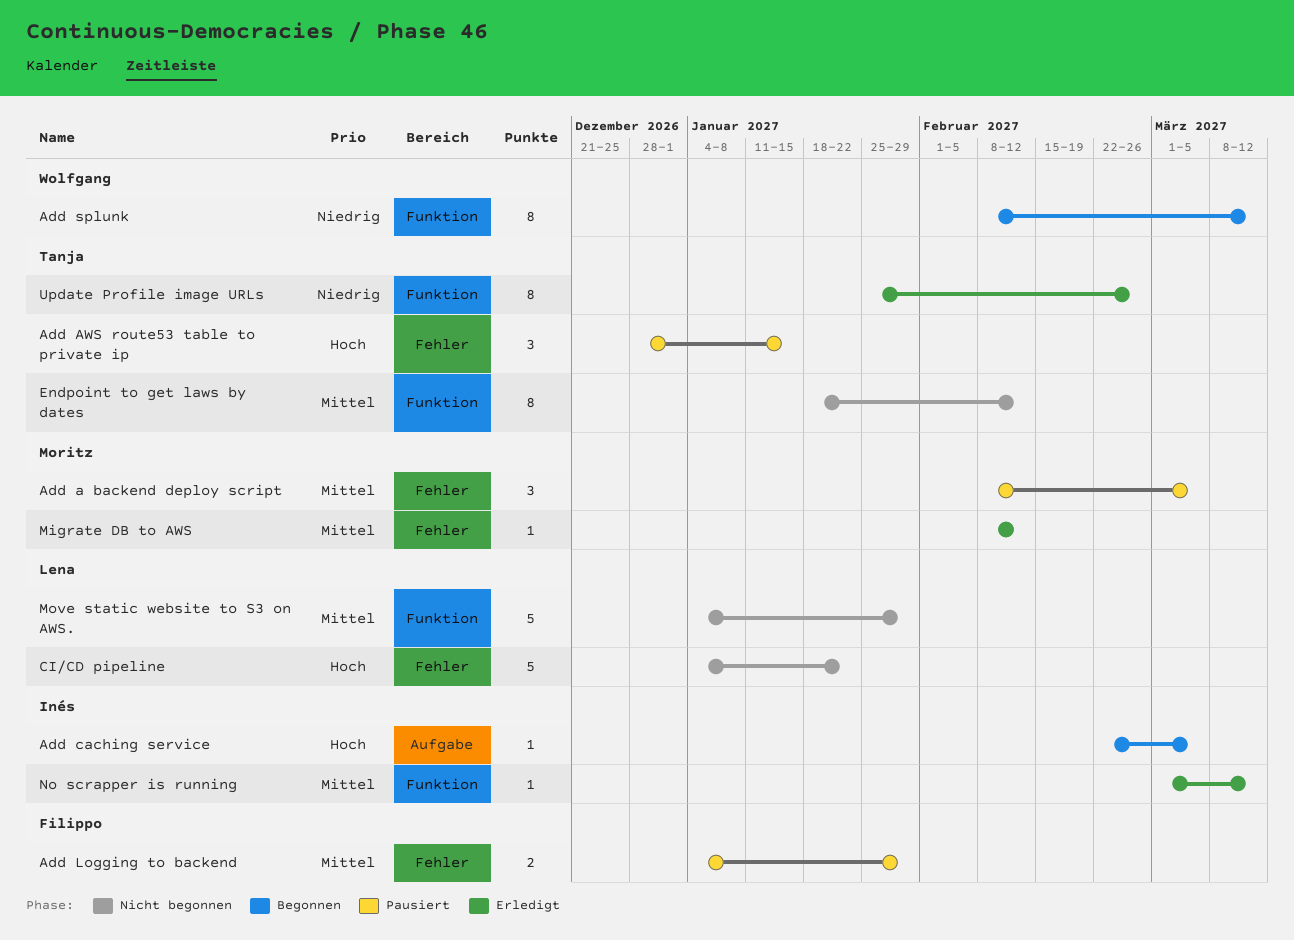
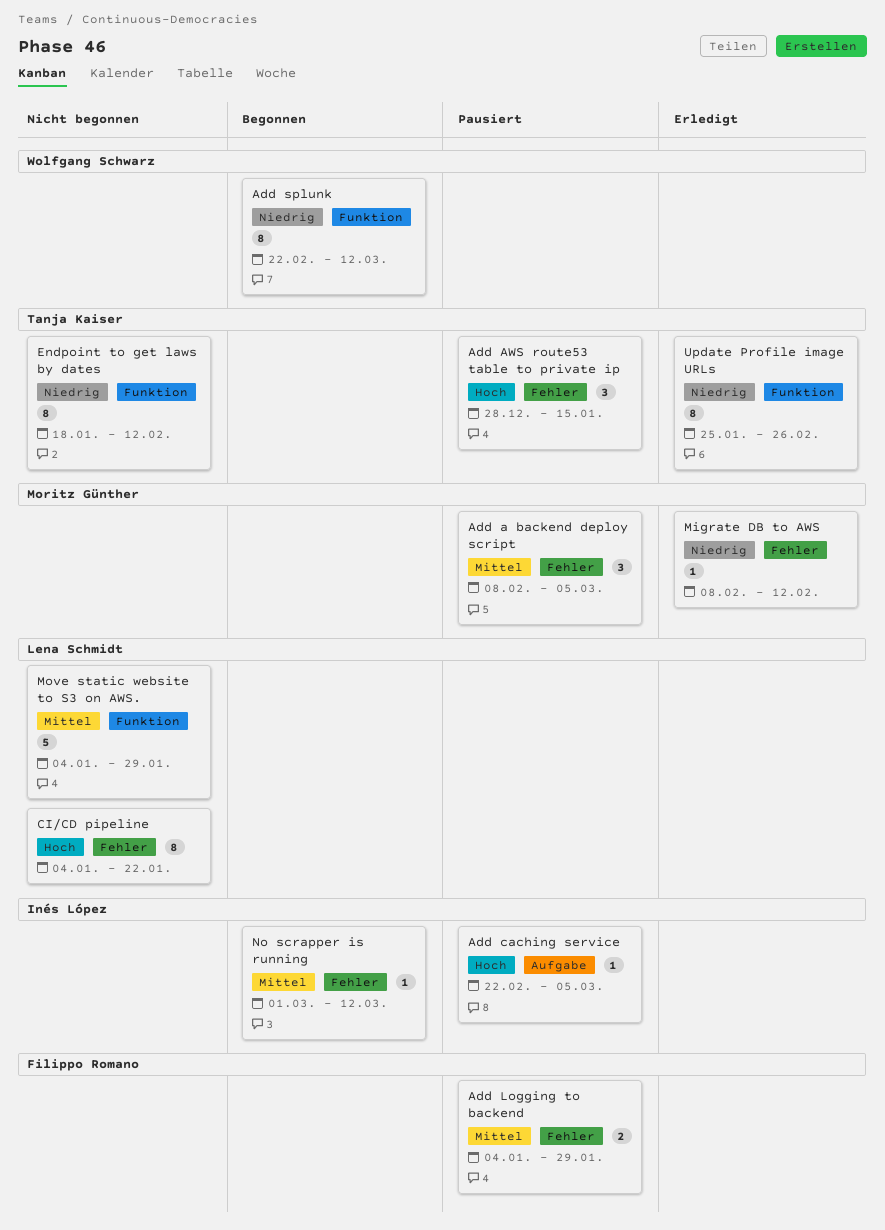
Add caching service, status: Begonnen -> Pausiert
Add splunk, start: Feb 8 -> Feb 22
CI/CD pipeline, estimate: 5 -> 8
Endpoint to get laws by dates, priority: Mittel -> Niedrig
Migrate DB to AWS, priority: Mittel -> Niedrig
No scrapper is running, status: Erledigt -> Begonnen
No scrapper is running, label: Funktion -> Fehler

